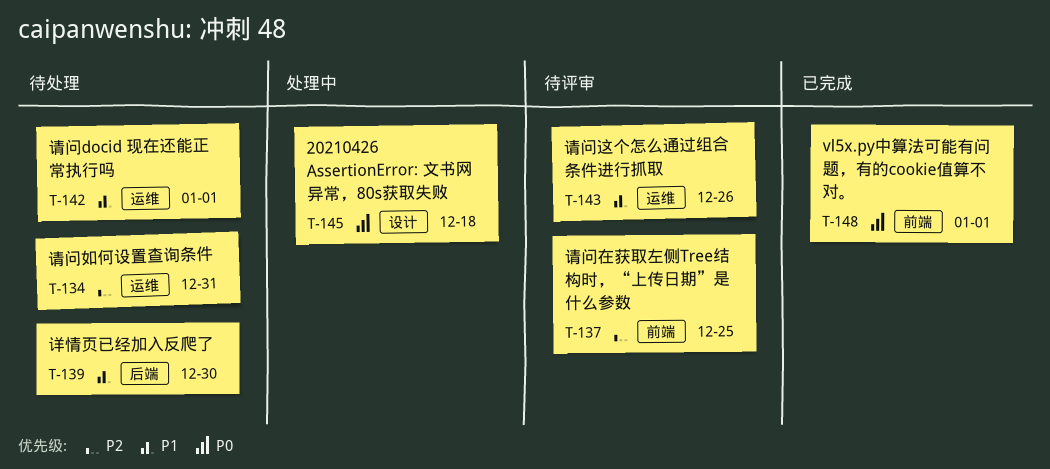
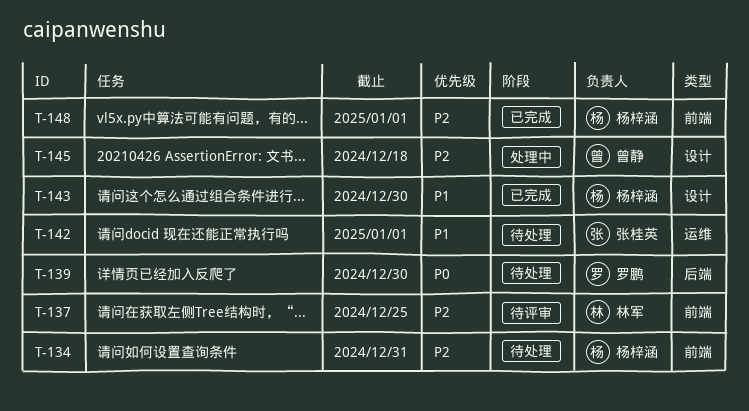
T-134, label: 运维 -> 前端
T-139, priority: P1 -> P0
T-143, status: 待评审 -> 已完成
T-143, label: 运维 -> 设计
T-143, due: Dec 26 -> Dec 30
T-145, priority: P0 -> P2
T-148, priority: P0 -> P2

